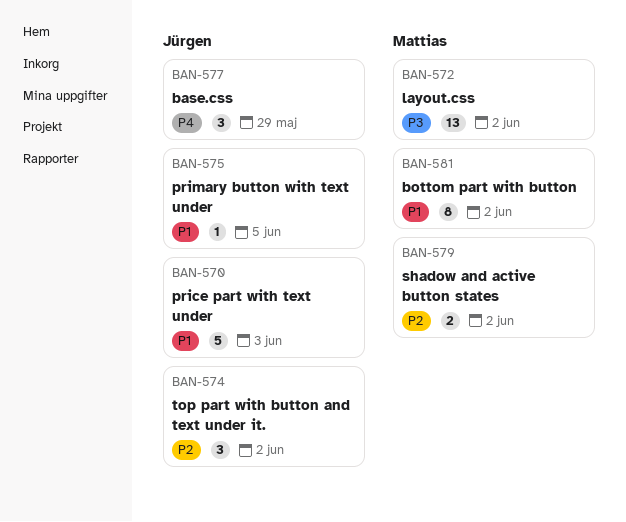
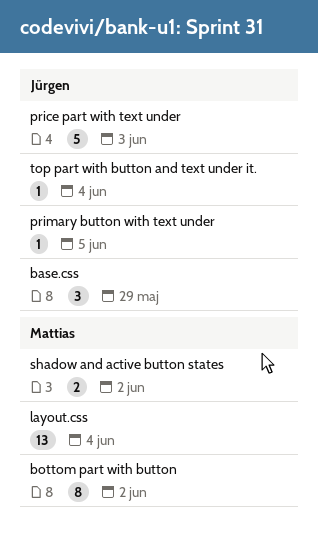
layout.css, due: Jun 2 -> Jun 4
top part with button and text under it., estimate: 3 -> 1
top part with button and text under it., due: Jun 2 -> Jun 4

